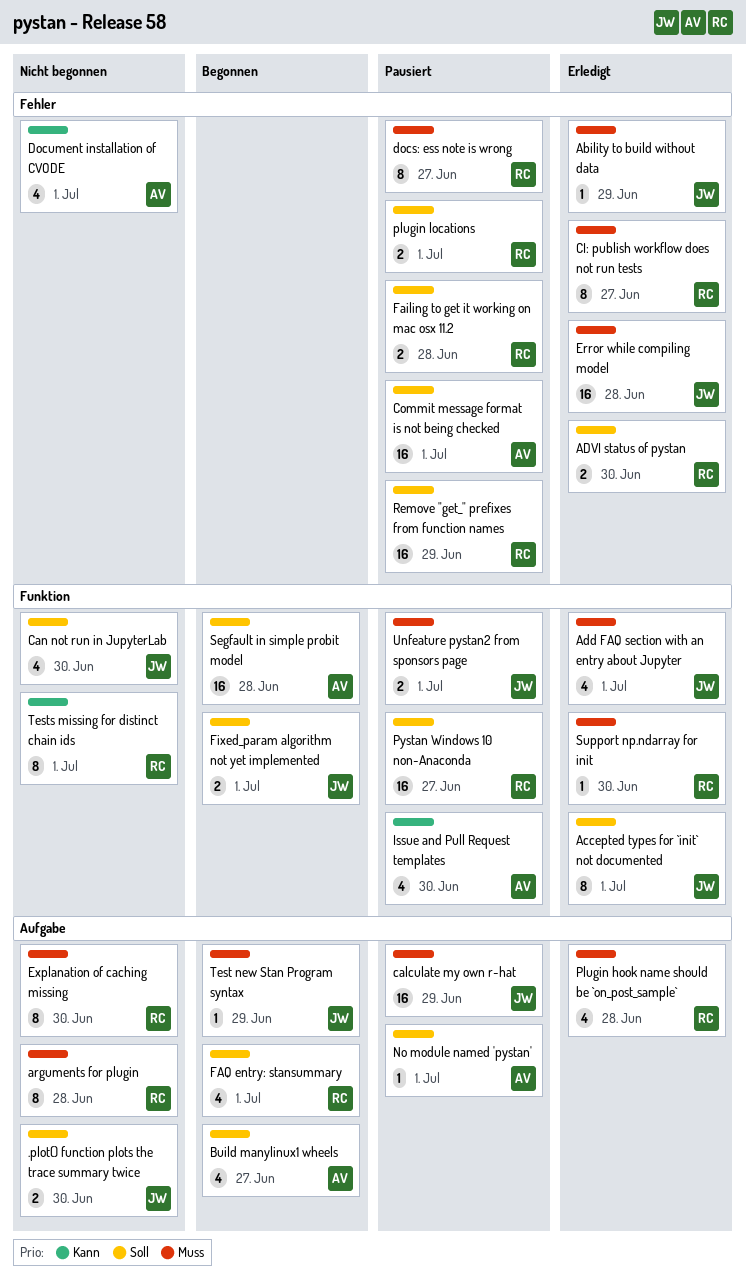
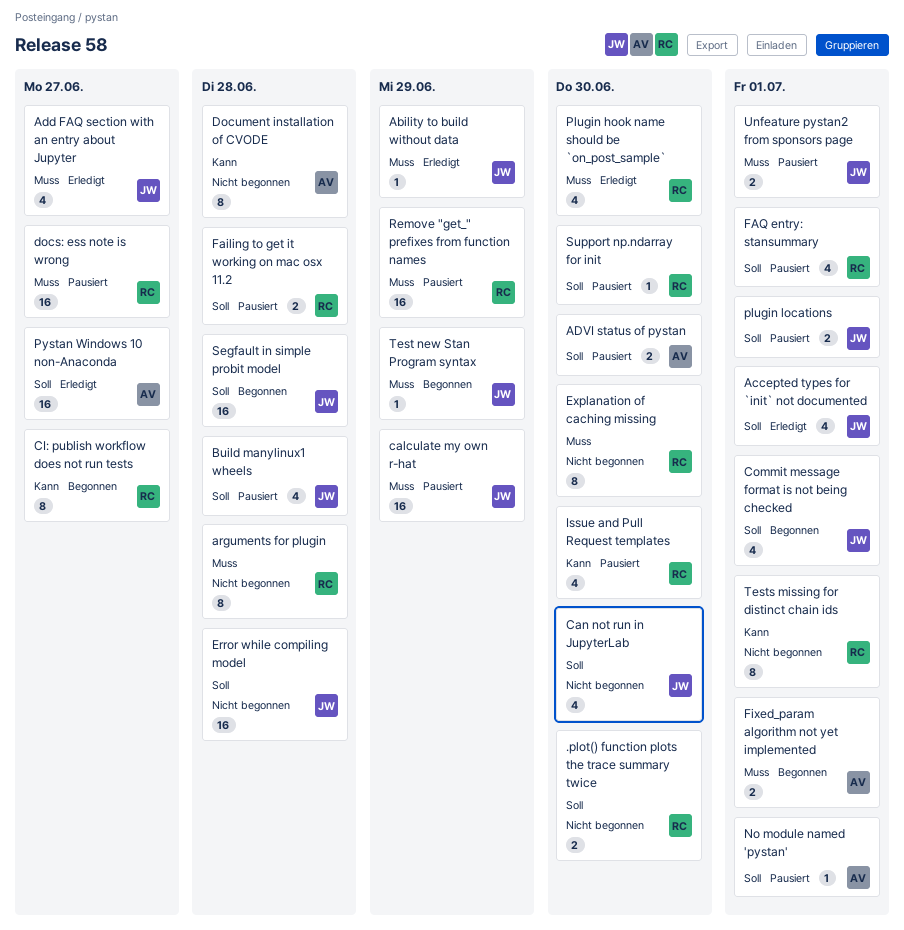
.plot() function plots the trace summary twice, owner: JW -> RC
Accepted types for `init` not documented, estimate: 8 -> 4
Add FAQ section with an entry about Jupyter, due: Jul 1 -> Jun 27
ADVI status of pystan, status: Erledigt -> Pausiert
ADVI status of pystan, owner: RC -> AV
Build manylinux1 wheels, status: Begonnen -> Pausiert
Build manylinux1 wheels, owner: AV -> JW
Build manylinux1 wheels, due: Jun 27 -> Jun 28
CI: publish workflow does not run tests, status: Erledigt -> Begonnen
CI: publish workflow does not run tests, priority: Muss -> Kann
Commit message format is not being checked, status: Pausiert -> Begonnen
Commit message format is not being checked, owner: AV -> JW
Commit message format is not being checked, estimate: 16 -> 4
docs: ess note is wrong, estimate: 8 -> 16
Document installation of CVODE, estimate: 4 -> 8
Document installation of CVODE, due: Jul 1 -> Jun 28
Error while compiling model, status: Erledigt -> Nicht begonnen
Error while compiling model, priority: Muss -> Soll
FAQ entry: stansummary, status: Begonnen -> Pausiert
Fixed_param algorithm not yet implemented, owner: JW -> AV
Fixed_param algorithm not yet implemented, priority: Soll -> Muss
Issue and Pull Request templates, owner: AV -> RC
Plugin hook name should be `on_post_sample`, due: Jun 28 -> Jun 30
plugin locations, owner: RC -> JW
Pystan Windows 10 non-Anaconda, status: Pausiert -> Erledigt
Pystan Windows 10 non-Anaconda, owner: RC -> AV
Remove "get_" prefixes from function names, priority: Soll -> Muss
Segfault in simple probit model, owner: AV -> JW
Support np.ndarray for init, status: Erledigt -> Pausiert
Support np.ndarray for init, priority: Muss -> Soll

